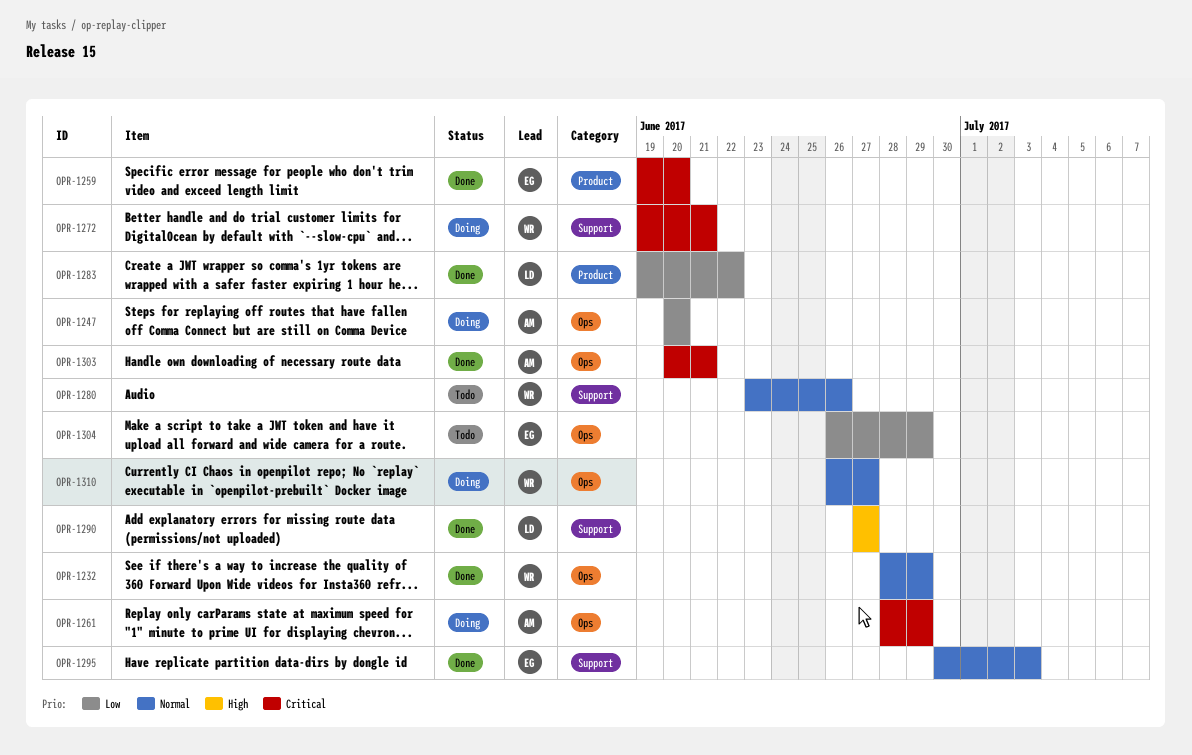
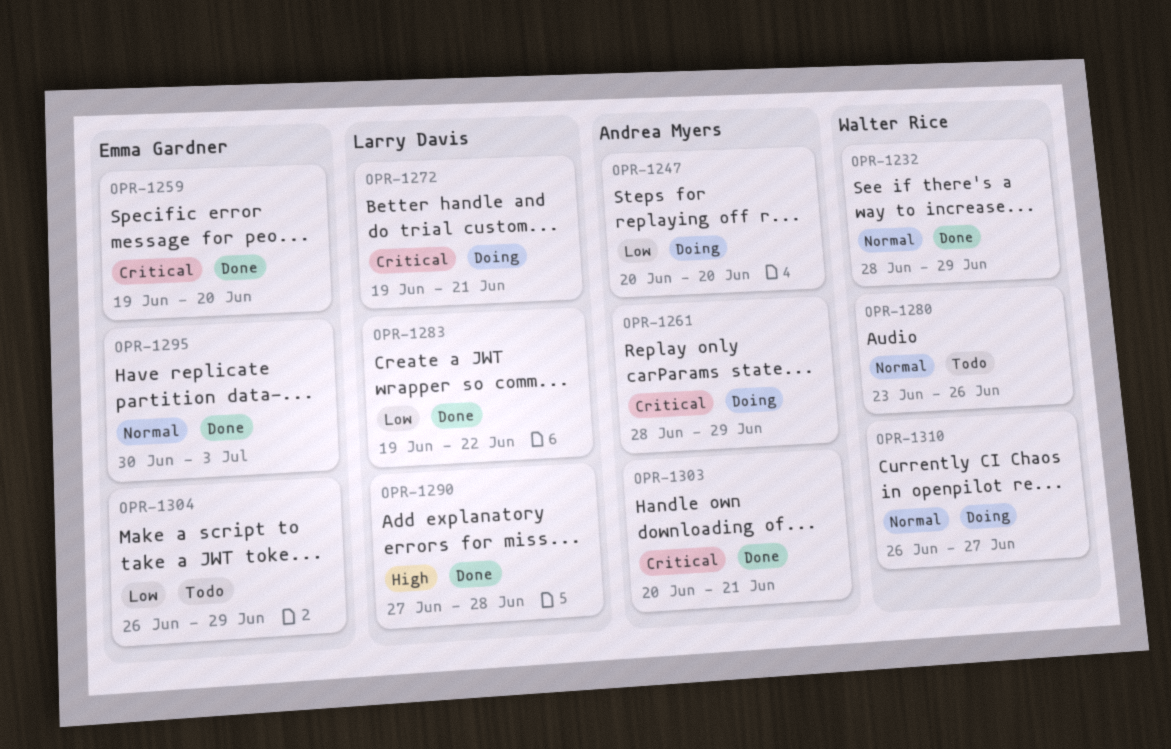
OPR-1272, owner: Walter Rice -> Larry Davis
OPR-1290, due: Jun 27 -> Jun 28

